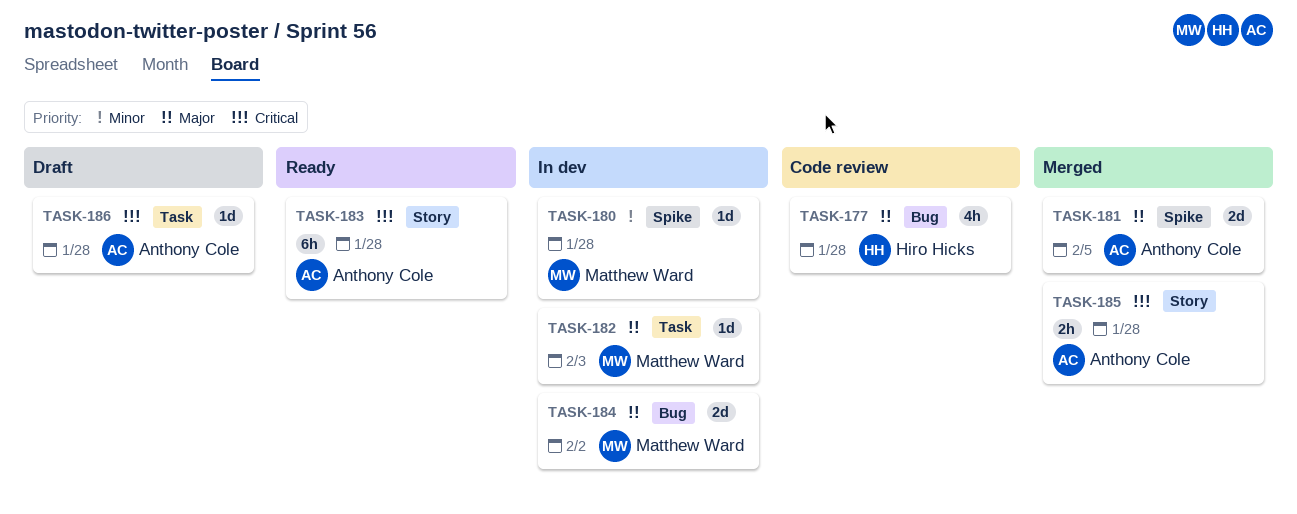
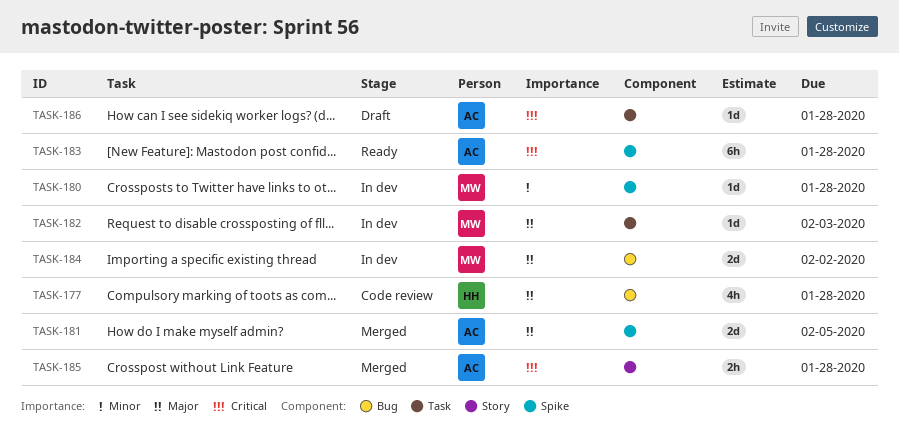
TASK-183, label: Story -> Spike

